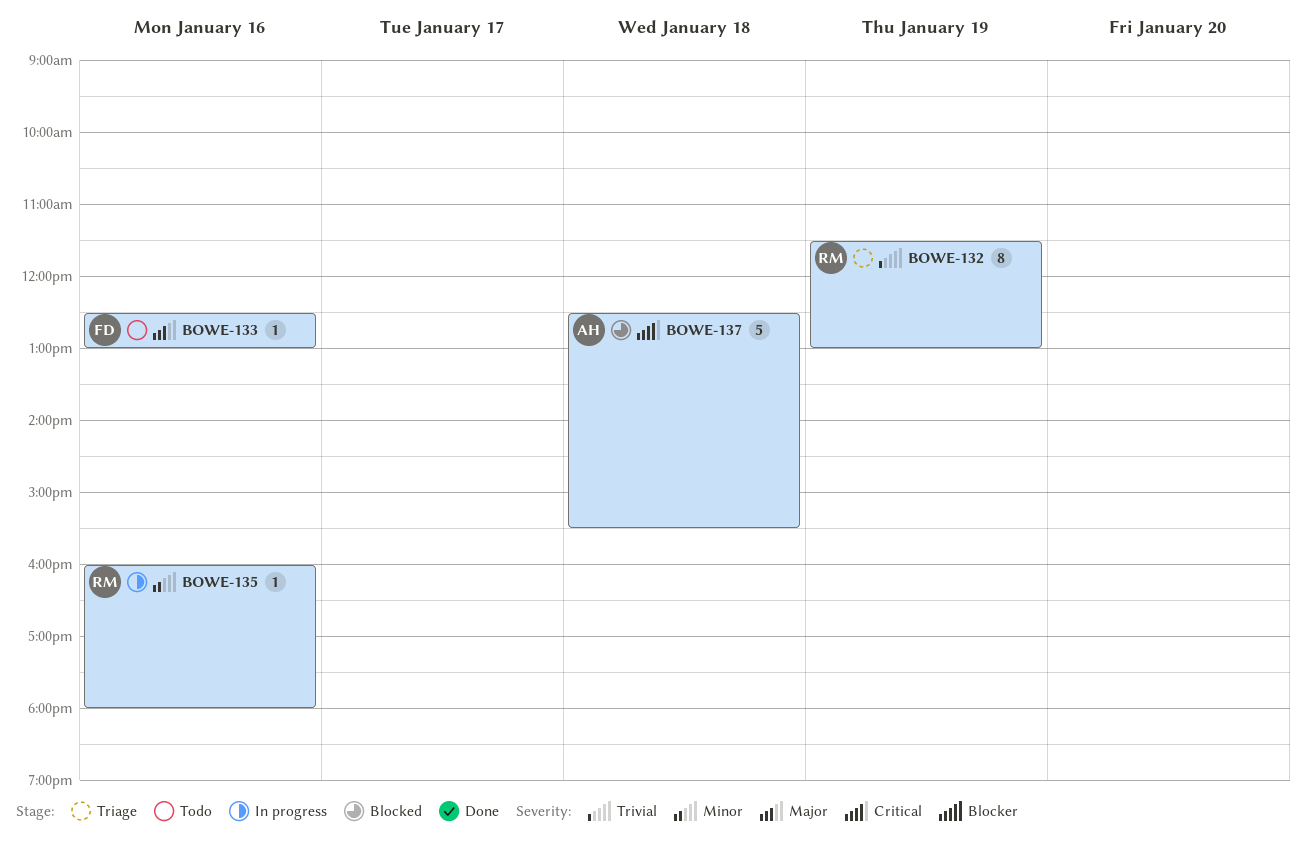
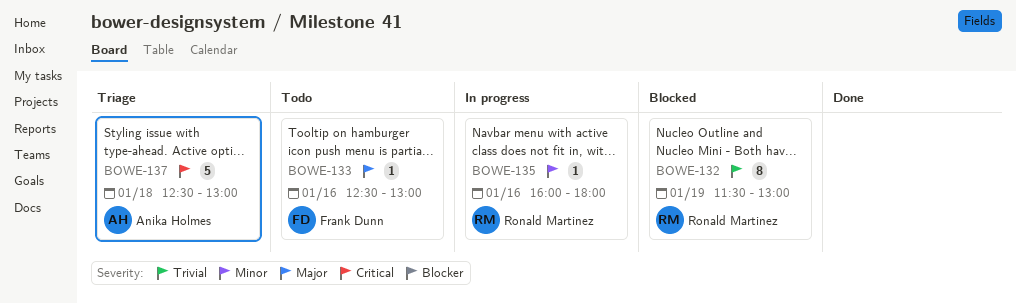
BOWE-132, status: Triage -> Blocked
BOWE-137, status: Blocked -> Triage
BOWE-137, ends: 15:30 -> 13:00

